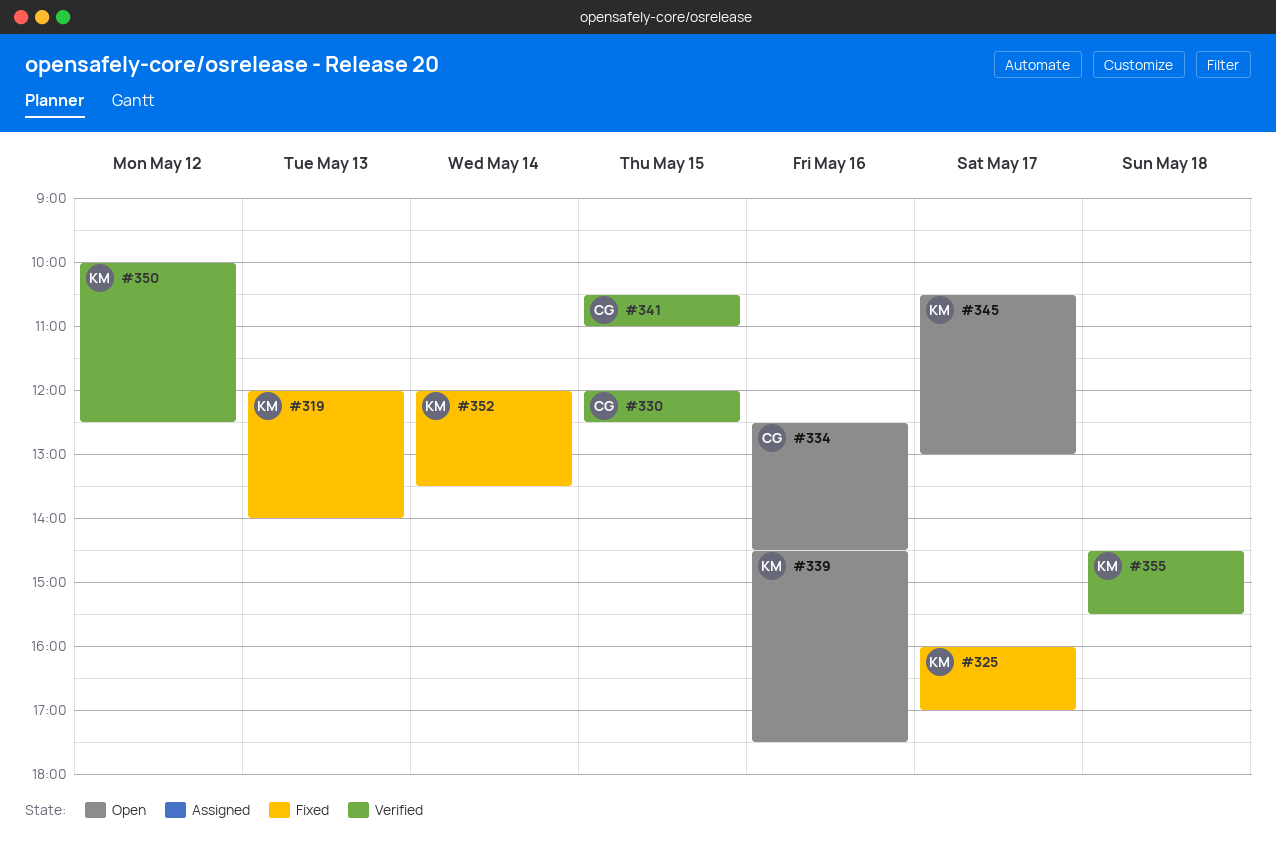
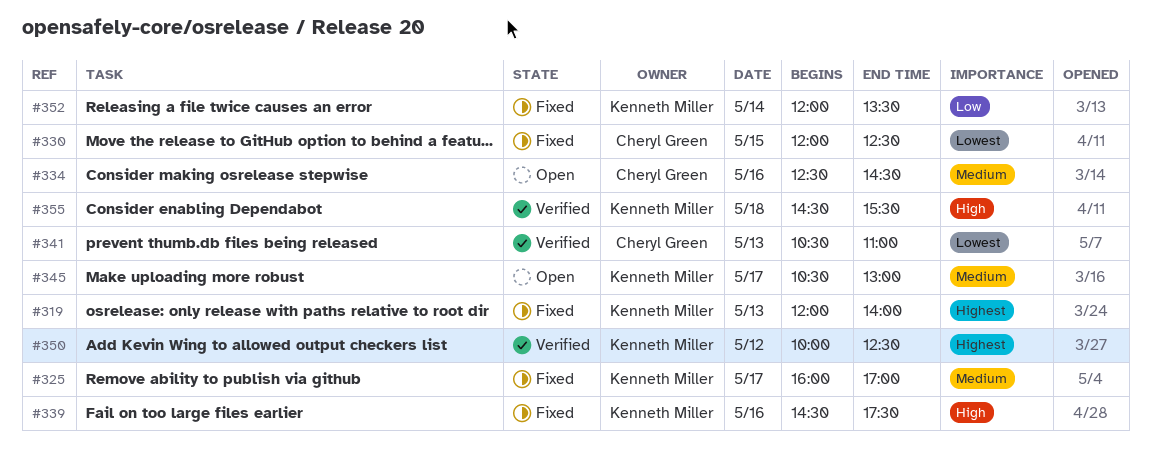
#330, status: Verified -> Fixed
#339, status: Open -> Fixed
#341, day: May 15 -> May 13

